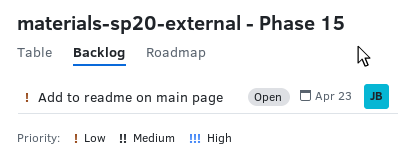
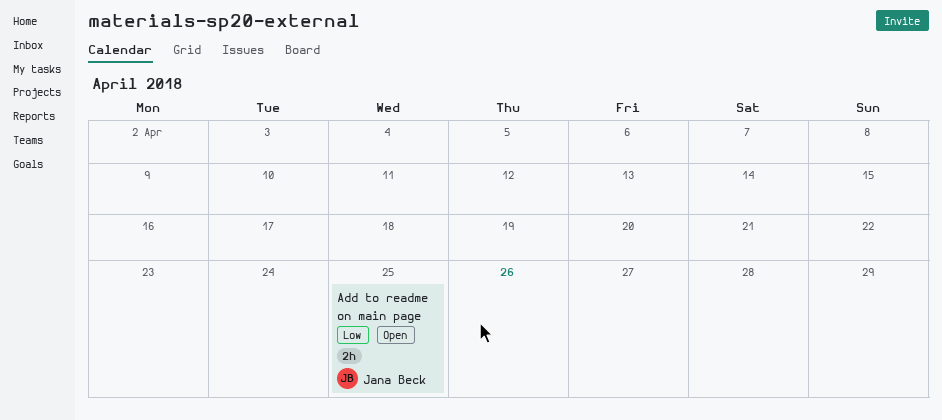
Add to readme on main page, due: Apr 23 -> Apr 25

